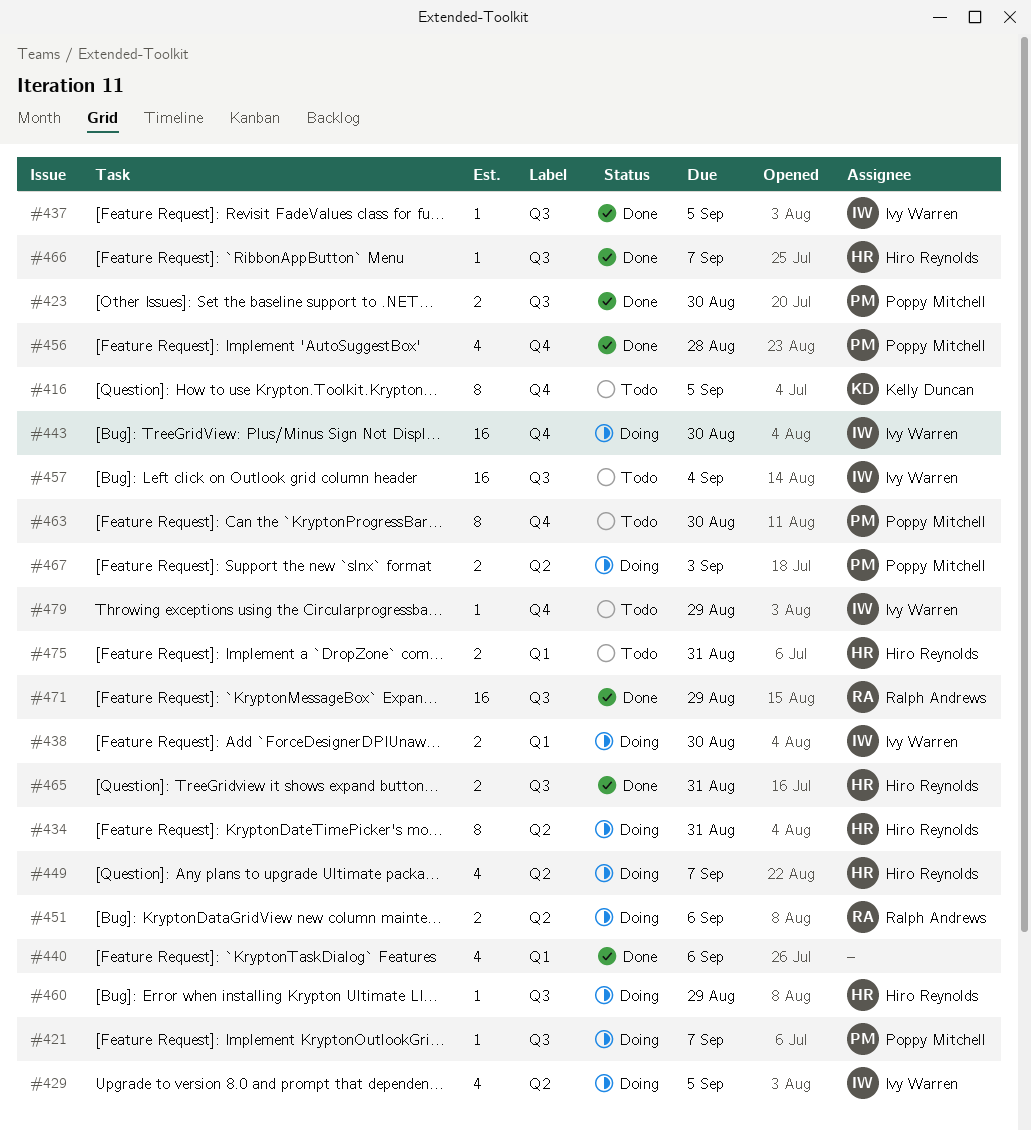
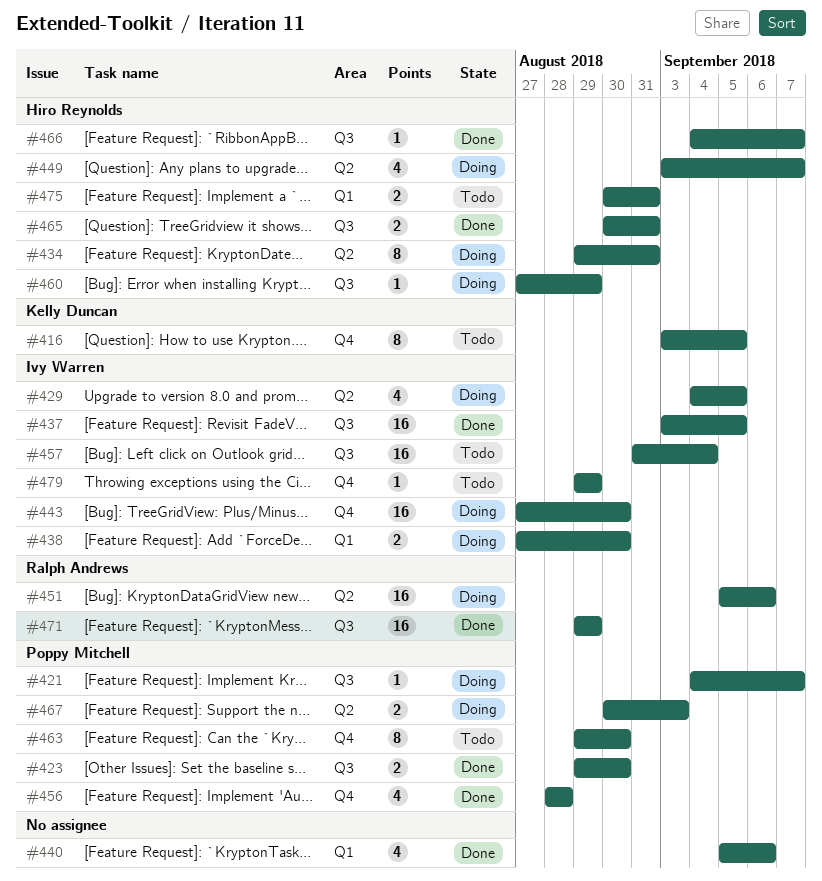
#437, estimate: 1 -> 16
#451, estimate: 2 -> 16

